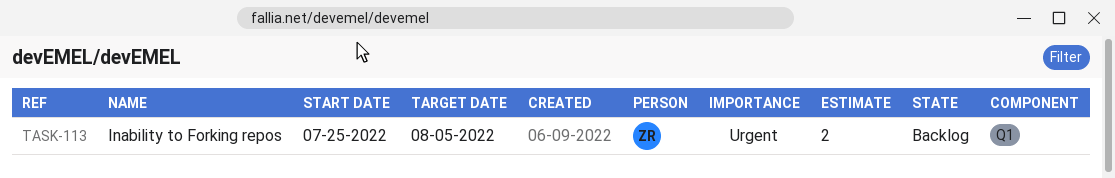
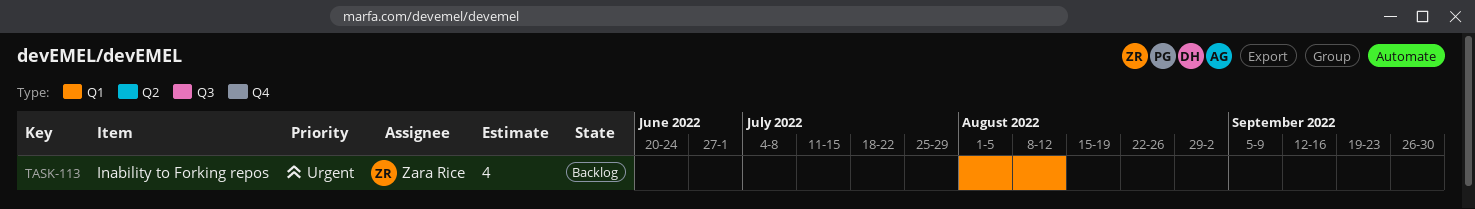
TASK-113, estimate: 2 -> 4
TASK-113, start: Jul 25 -> Aug 1
TASK-113, due: Aug 5 -> Aug 12

